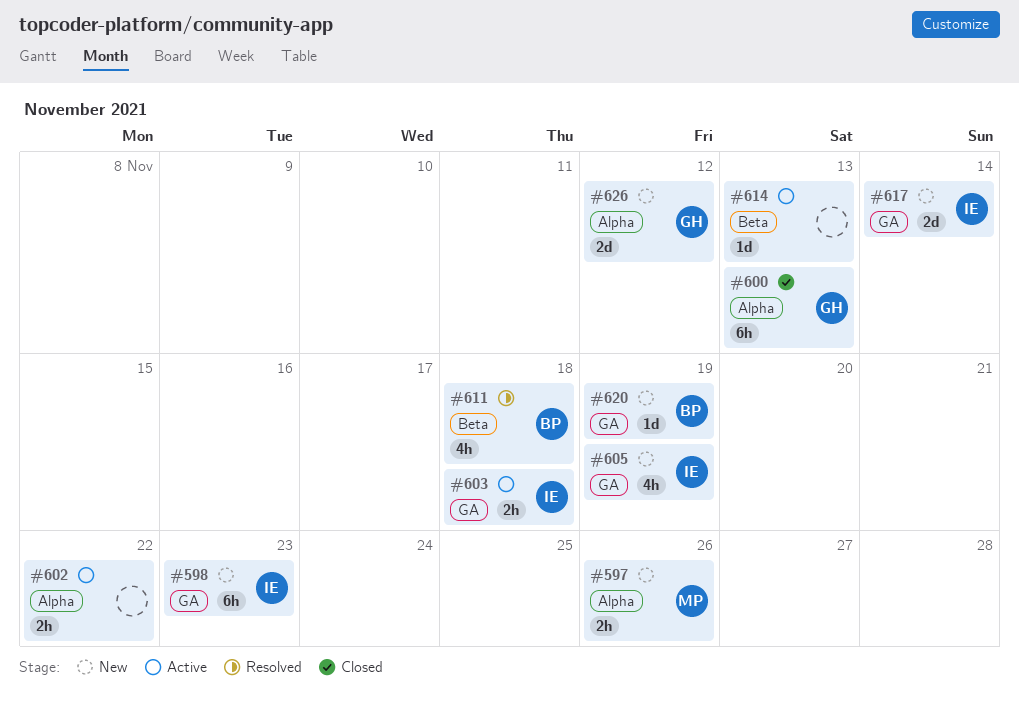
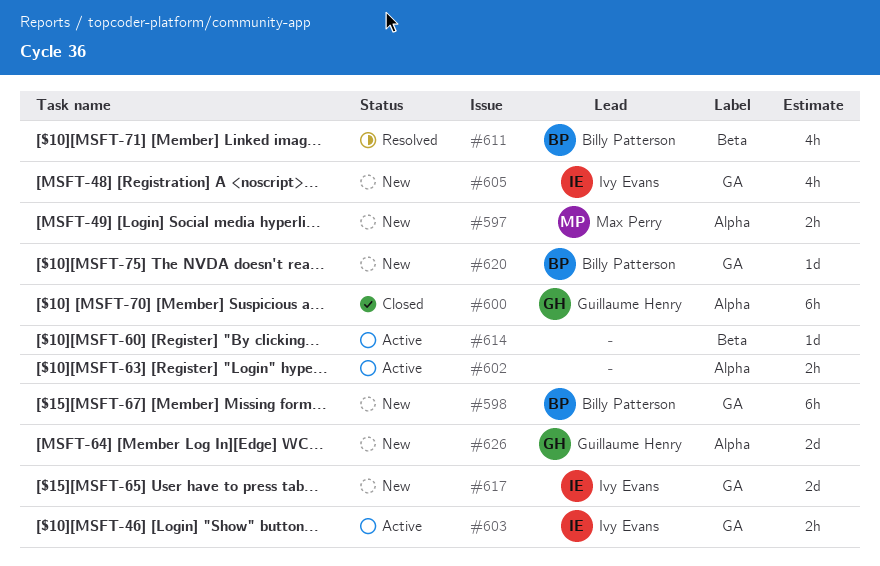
#598, owner: Ivy Evans -> Billy Patterson

